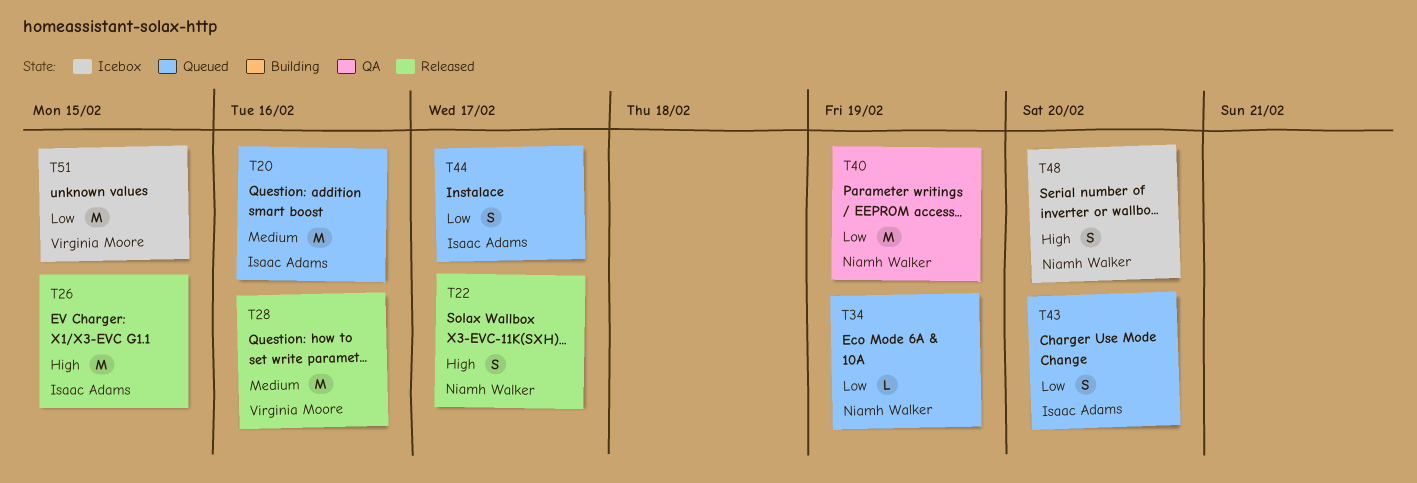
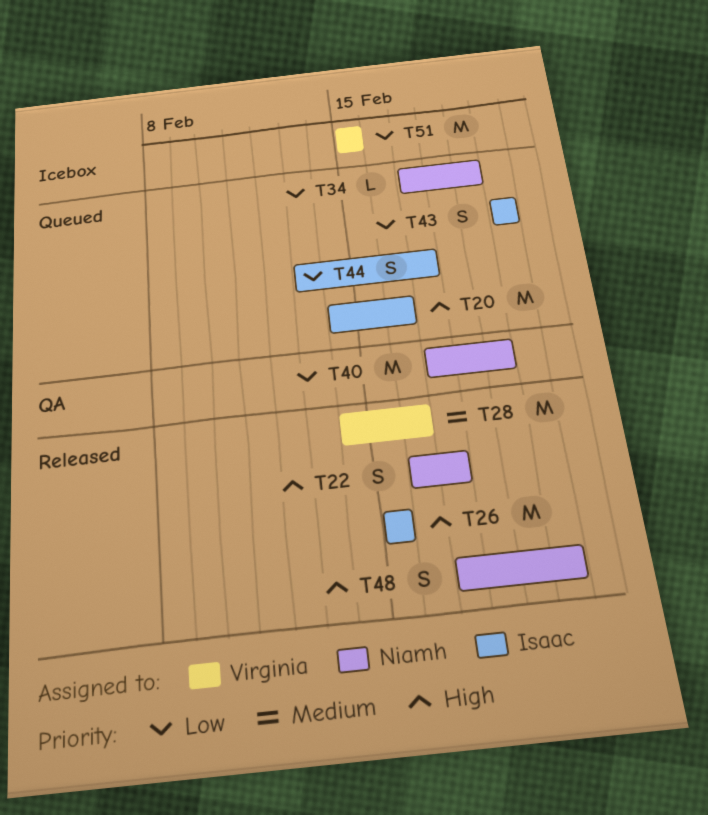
T20, priority: Medium -> High
T48, status: Icebox -> Released

